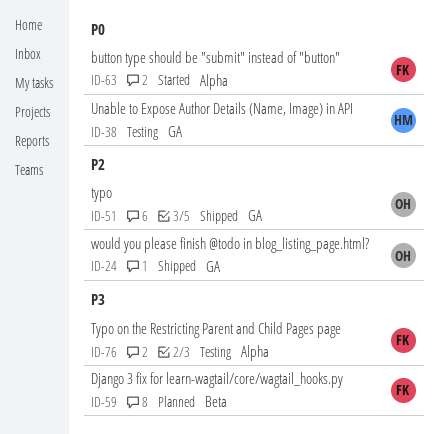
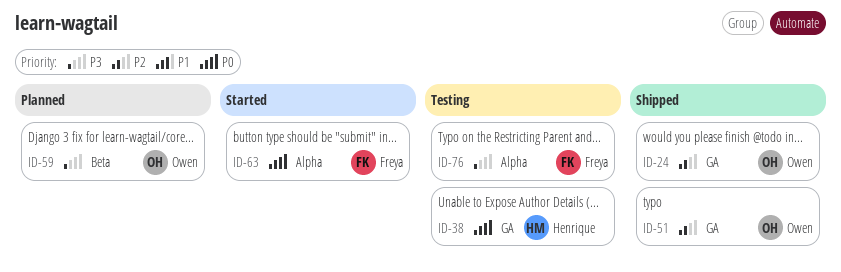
ID-59, owner: Freya -> Owen

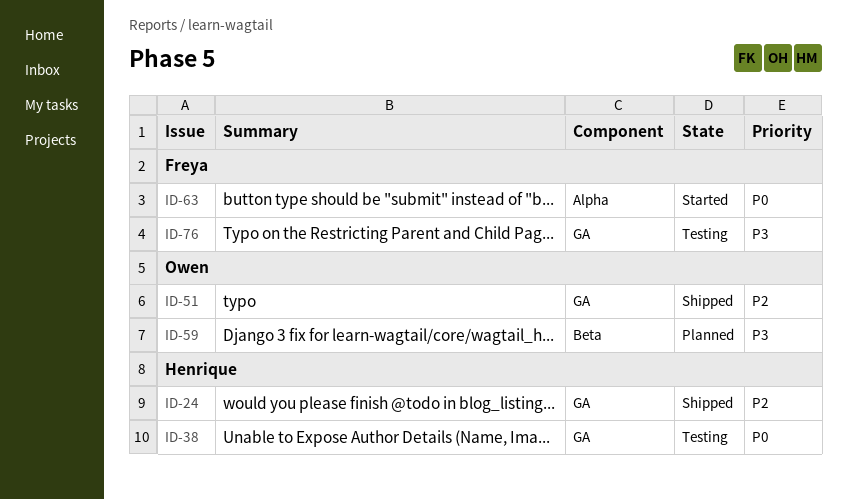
ID-24, owner: Owen -> Henrique
ID-76, label: Alpha -> GA

